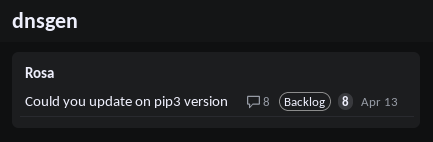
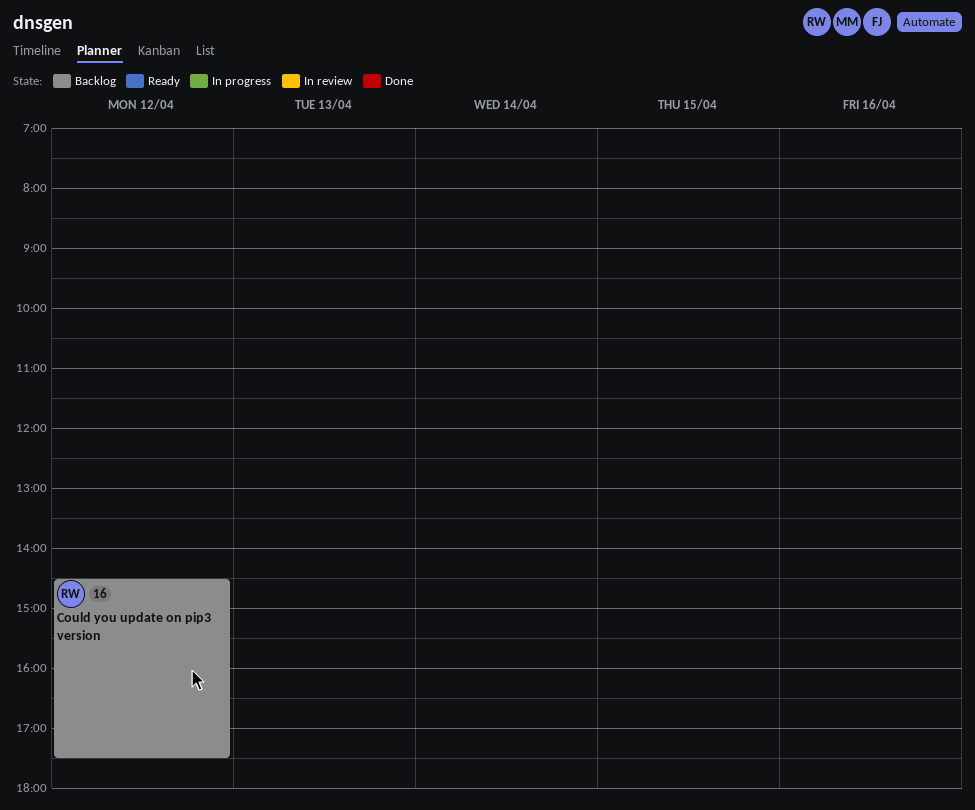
Could you update on pip3 version, estimate: 8 -> 16
Could you update on pip3 version, day: Apr 13 -> Apr 12

